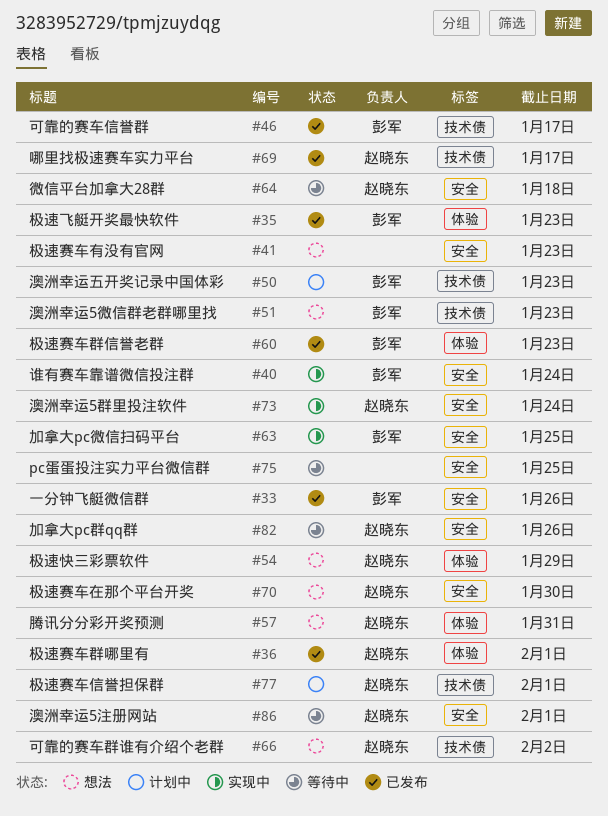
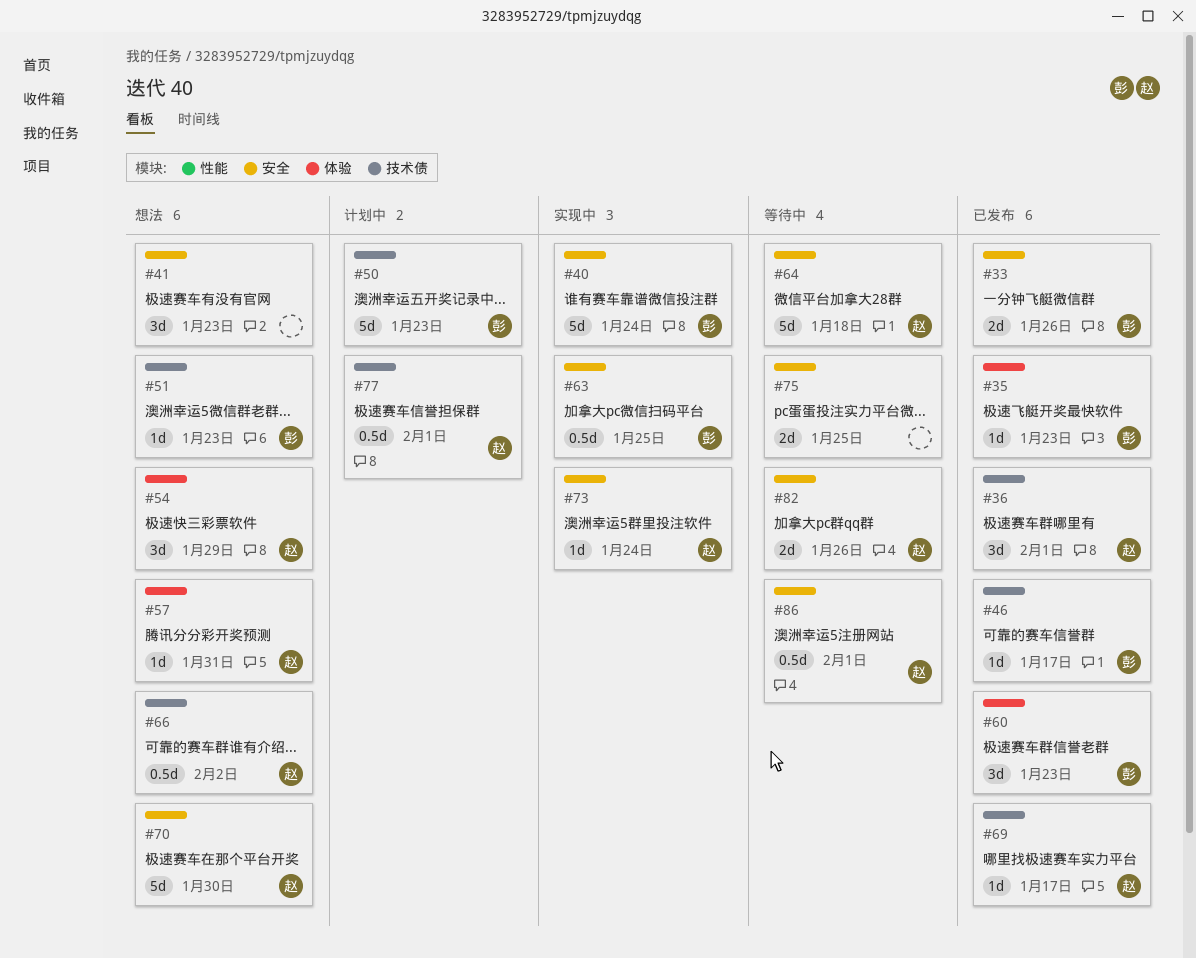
#36, label: 体验 -> 技术债

